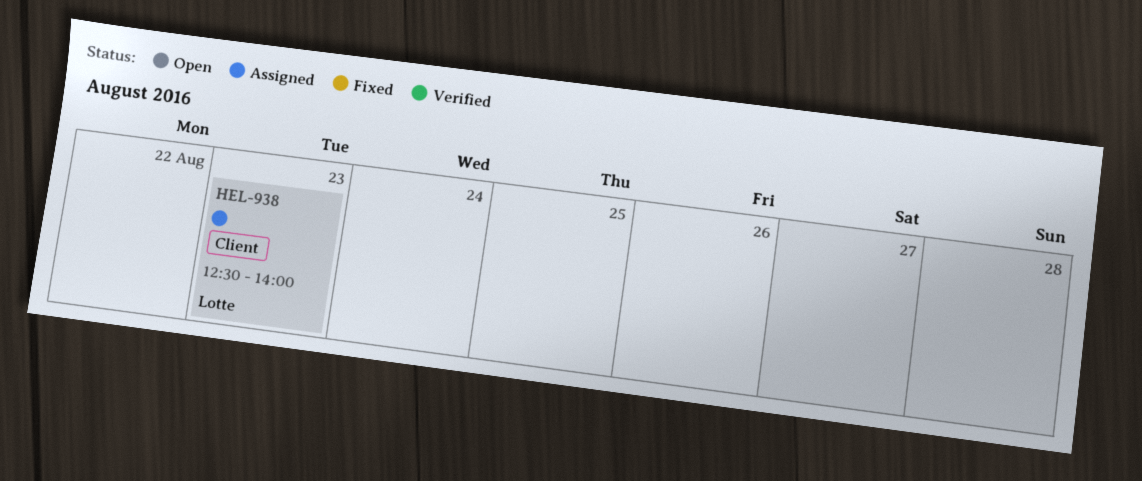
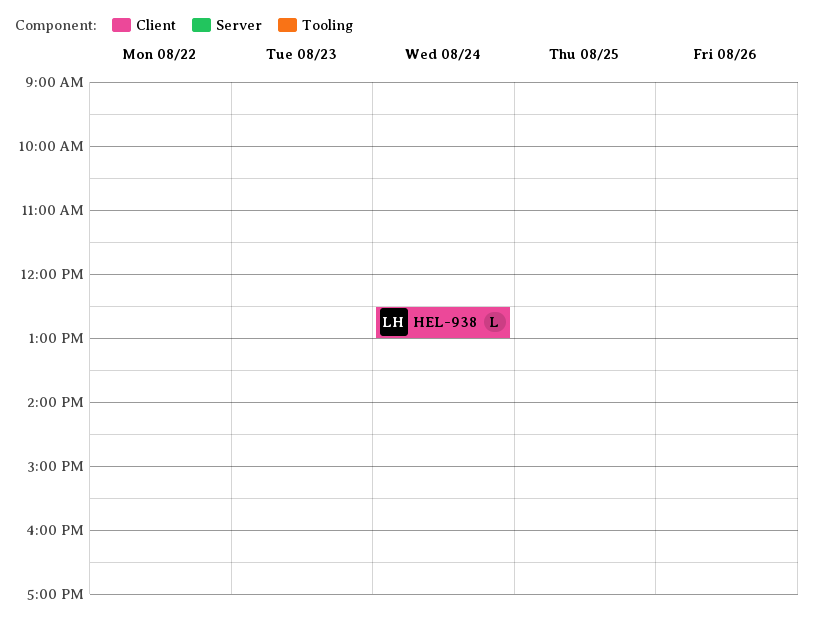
HEL-938, day: Aug 23 -> Aug 24
HEL-938, ends: 14:00 -> 13:00

